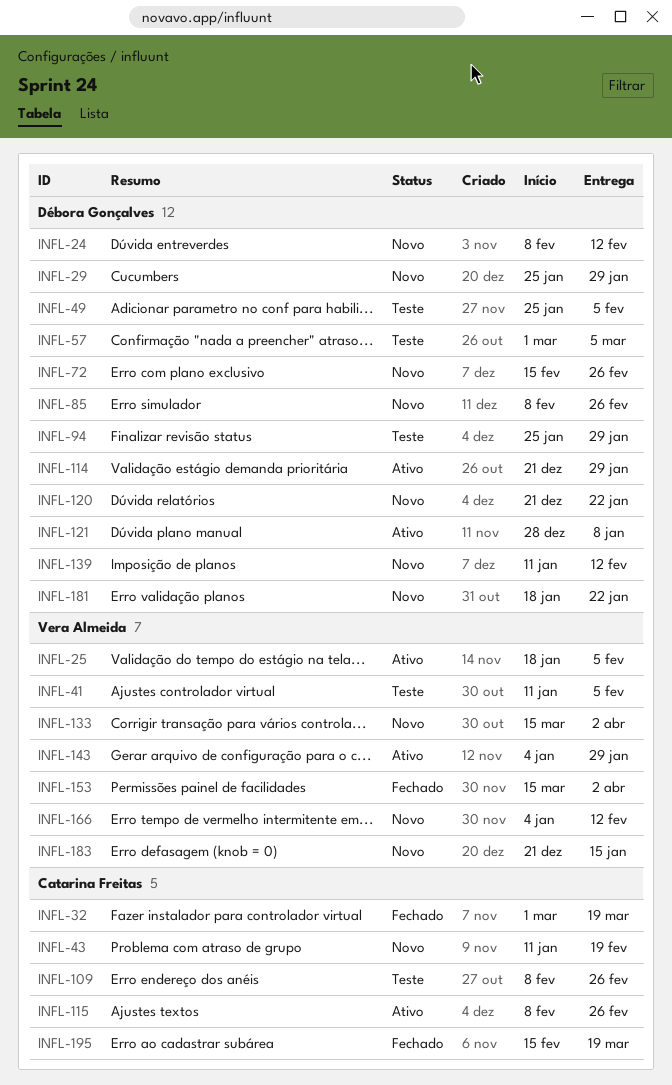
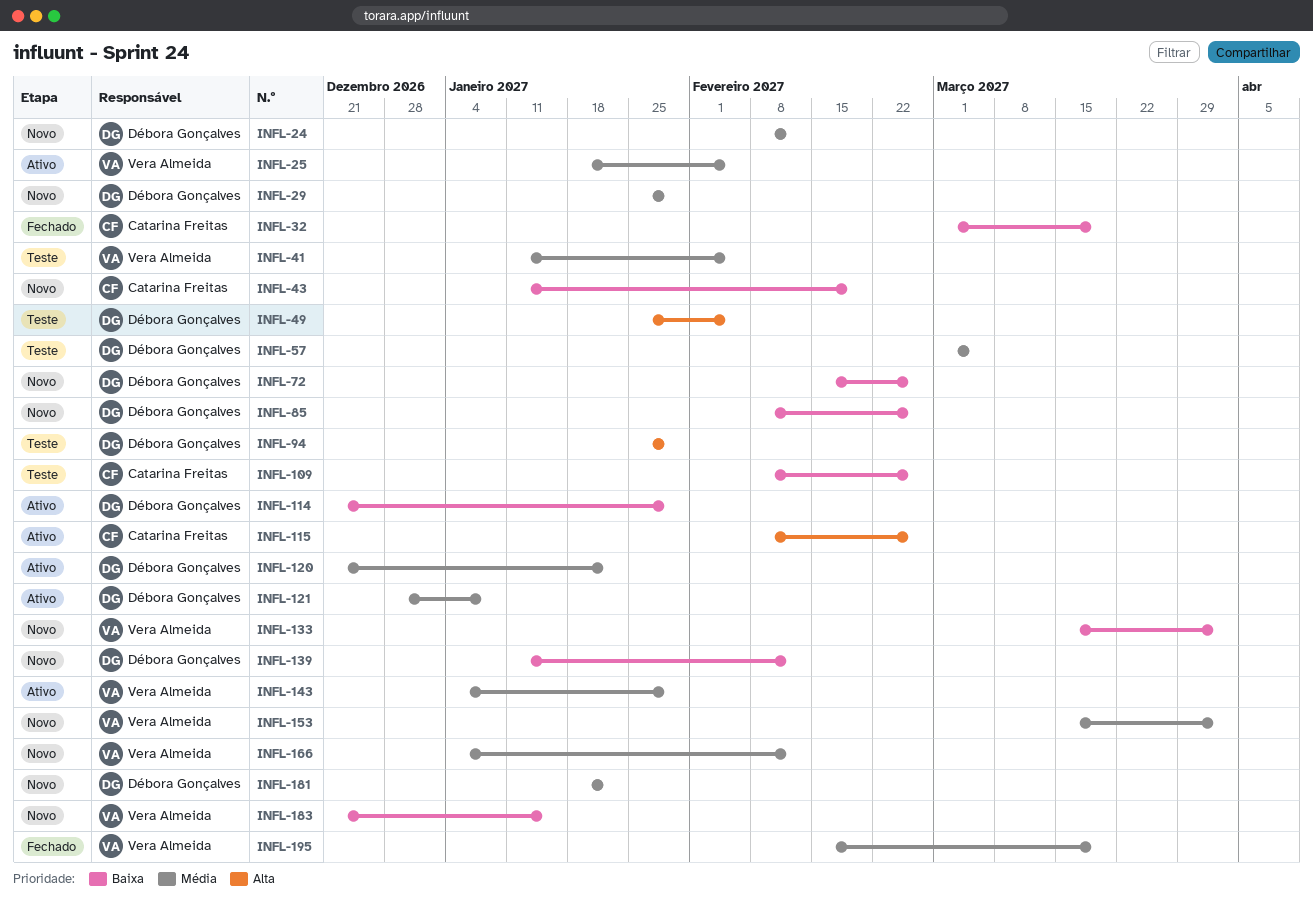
INFL-120, status: Novo -> Ativo
INFL-153, status: Fechado -> Novo
INFL-195, owner: Catarina Freitas -> Vera Almeida

